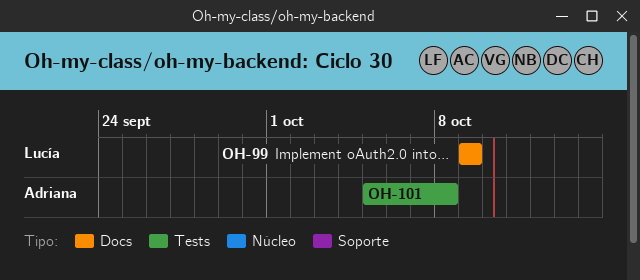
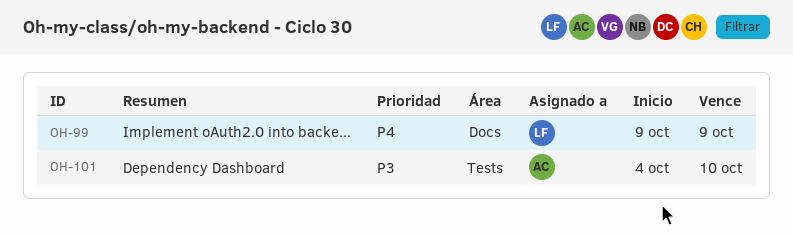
OH-101, start: Oct 5 -> Oct 4
OH-101, due: Oct 8 -> Oct 10

